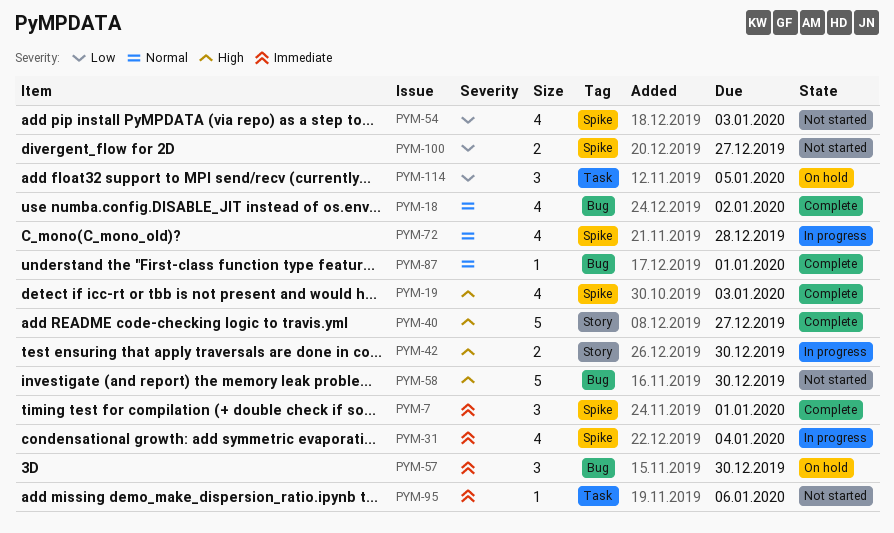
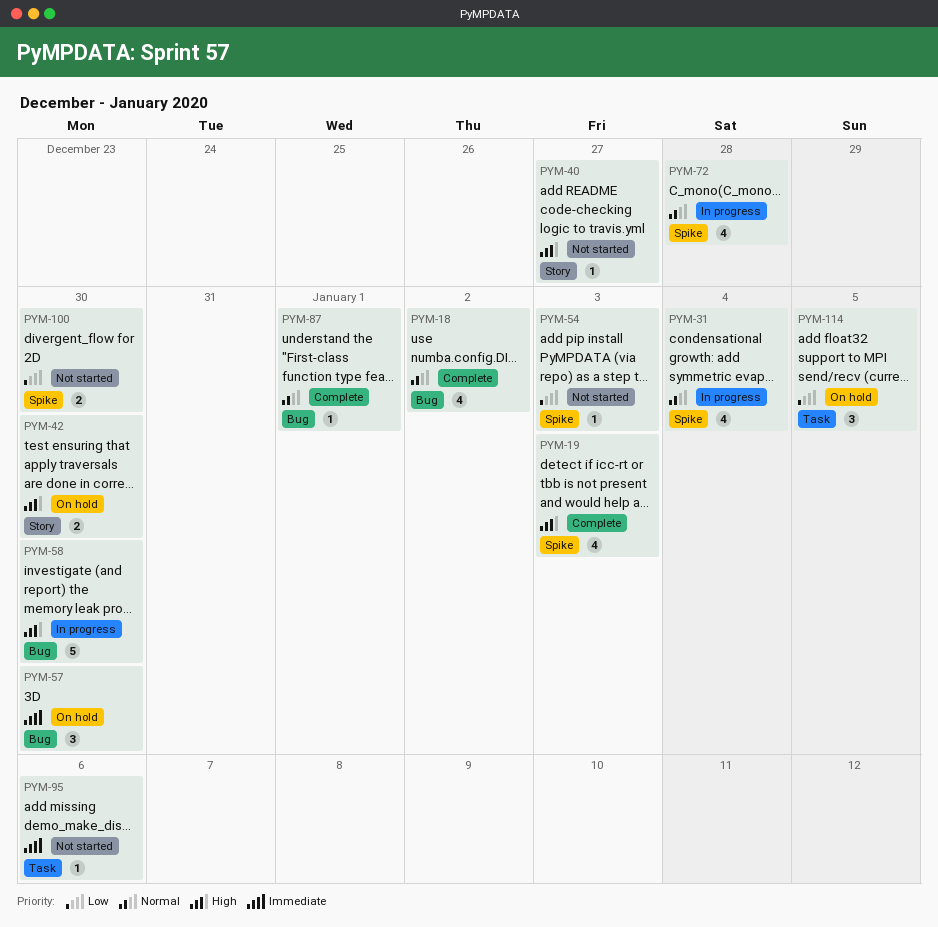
PYM-7: present -> none
PYM-31, priority: Immediate -> Normal
PYM-40, status: Complete -> Not started
PYM-40, estimate: 5 -> 1
PYM-42, status: In progress -> On hold
PYM-54, estimate: 4 -> 1
PYM-58, status: Not started -> In progress
PYM-100, due: Dec 27 -> Dec 30

